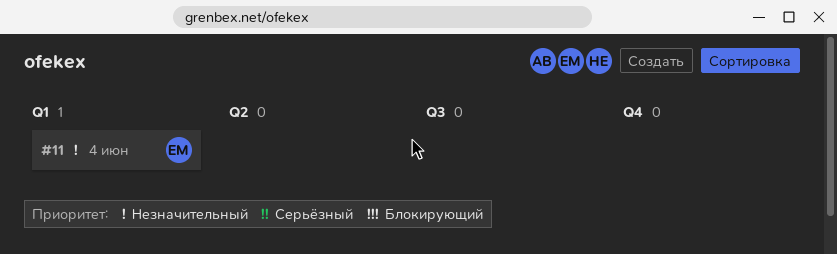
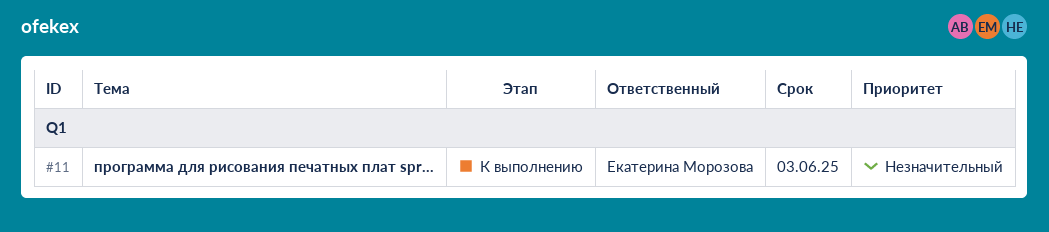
#11, due: Jun 4 -> Jun 3

